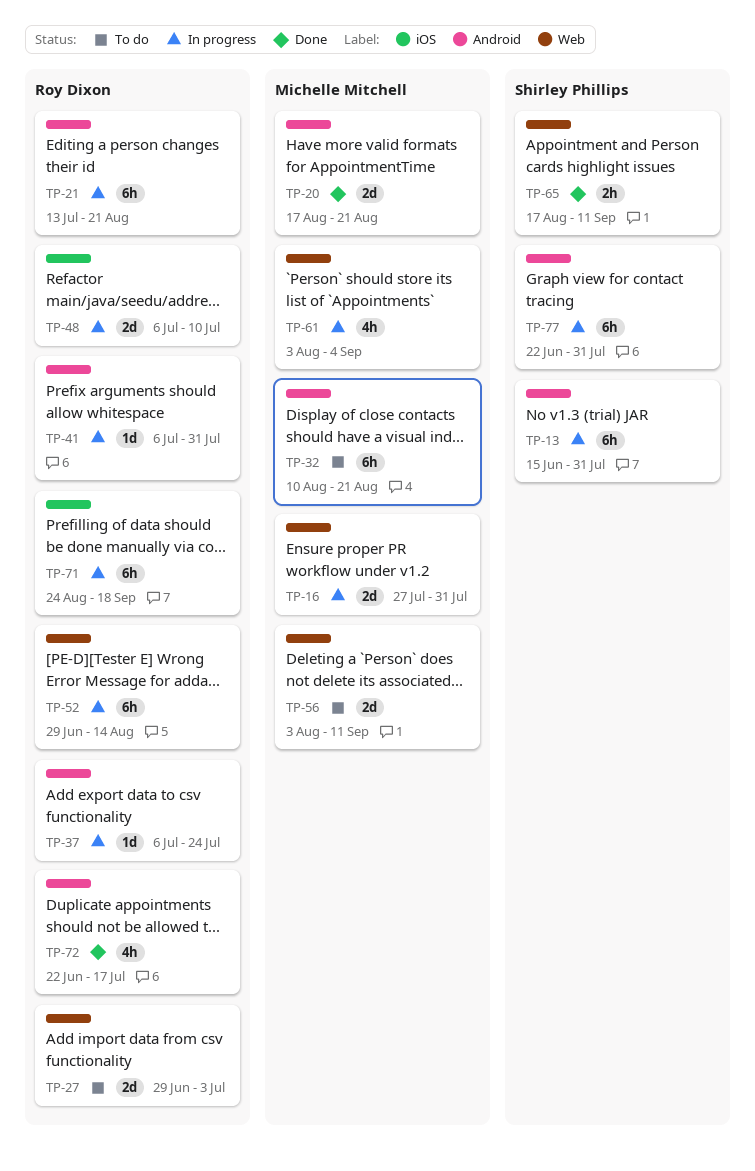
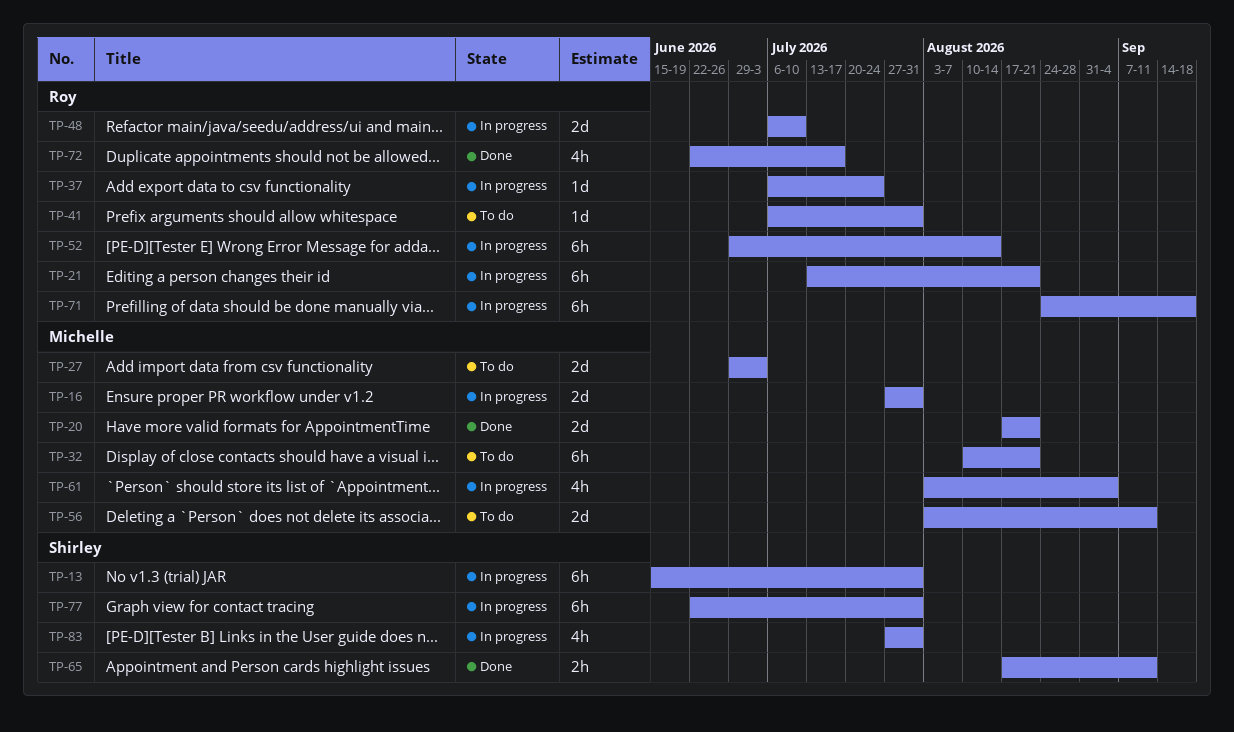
TP-27, owner: Roy Dixon -> Michelle Mitchell
TP-41, status: In progress -> To do
TP-83: none -> present

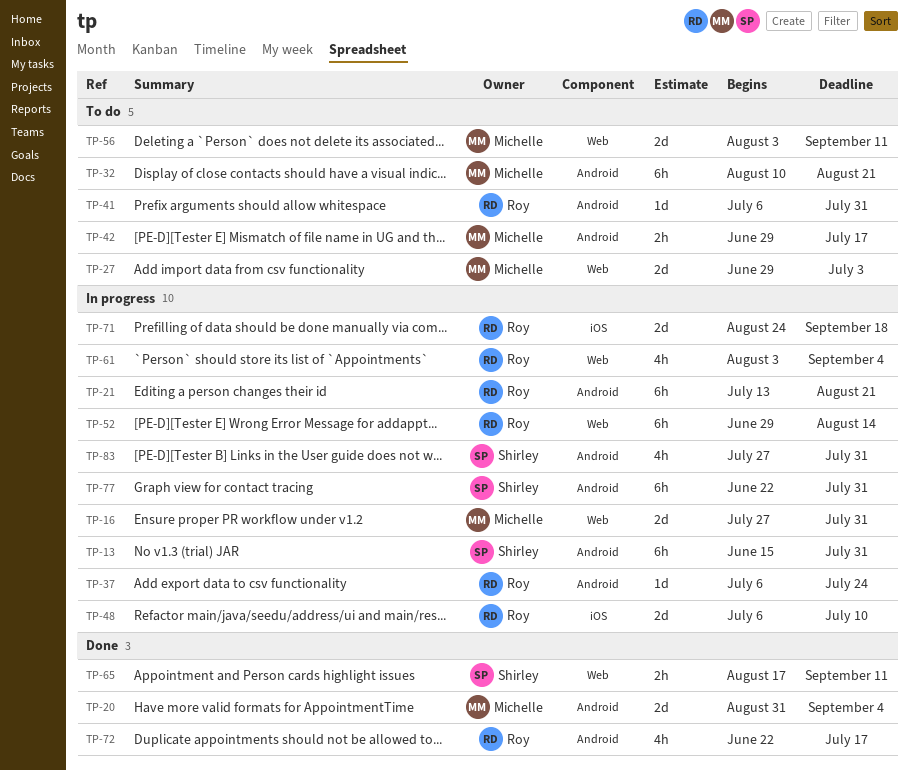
TP-20, start: Aug 17 -> Aug 31
TP-20, due: Aug 21 -> Sep 4
TP-42: none -> present
TP-61, owner: Michelle -> Roy
TP-71, estimate: 6h -> 2d

